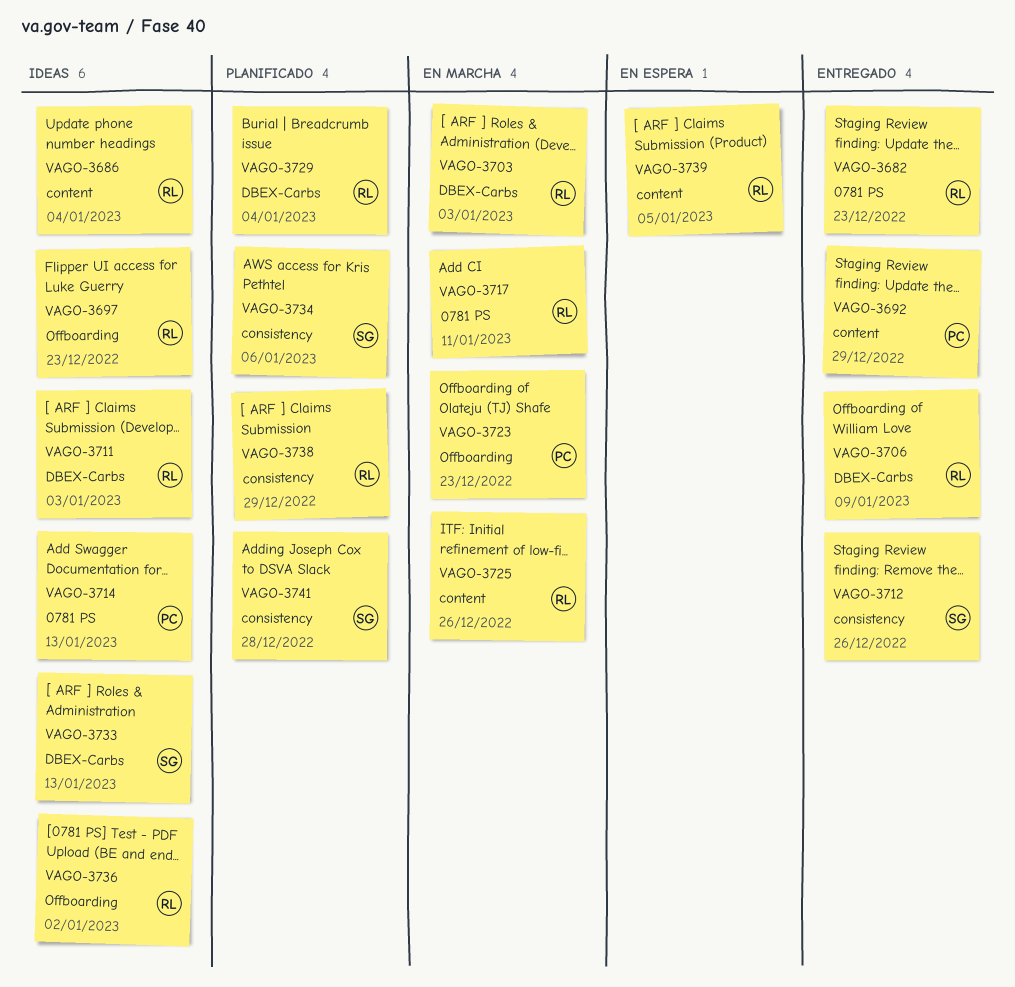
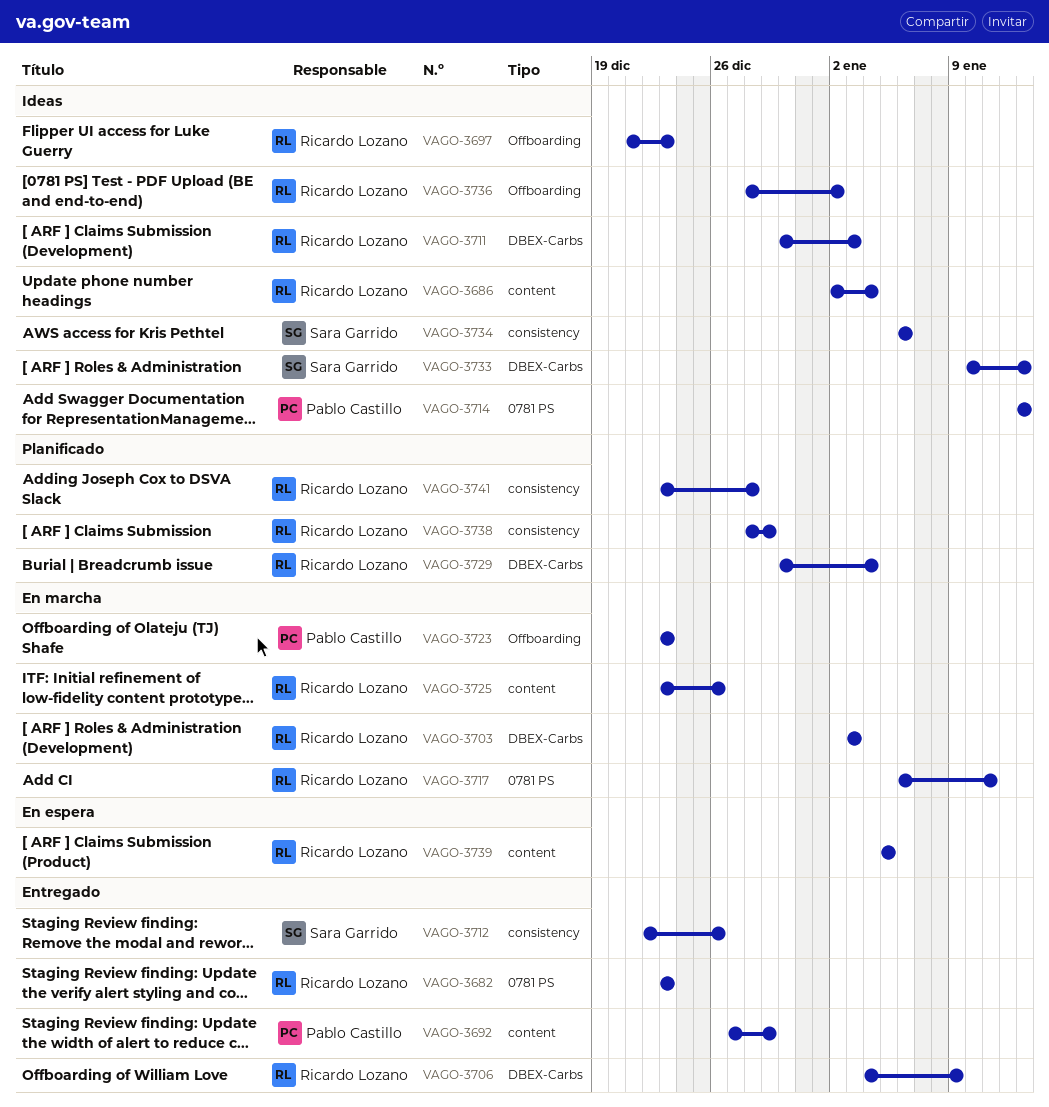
VAGO-3734, status: Planificado -> Ideas
VAGO-3741, owner: Sara Garrido -> Ricardo Lozano

